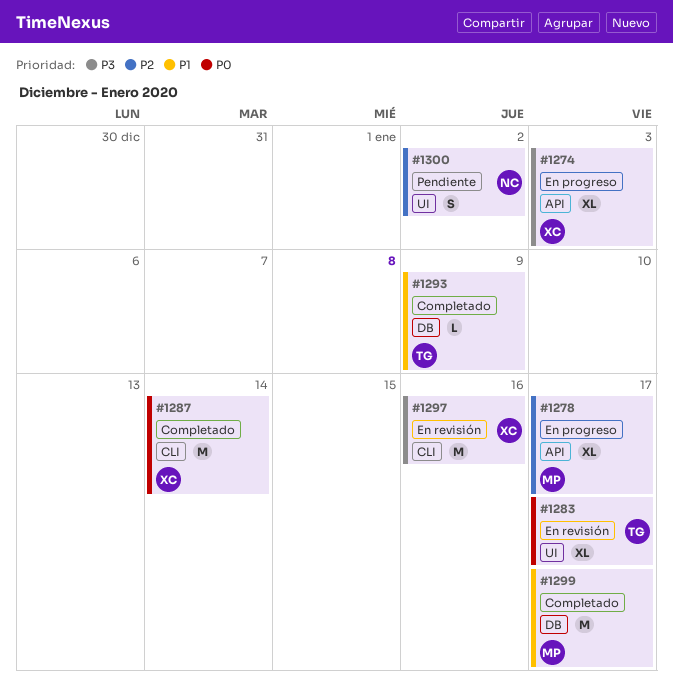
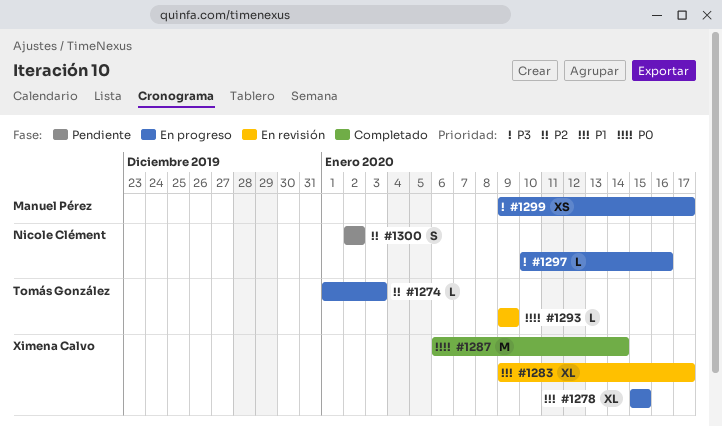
#1274, owner: Ximena Calvo -> Tomás González
#1274, priority: P3 -> P2
#1274, estimate: XL -> L
#1278, owner: Manuel Pérez -> Ximena Calvo
#1278, priority: P2 -> P1
#1278, due: Jan 17 -> Jan 15
#1283, owner: Tomás González -> Ximena Calvo
#1283, priority: P0 -> P1
#1293, status: Completado -> En revisión
#1293, priority: P1 -> P0
#1297, status: En revisión -> En progreso
#1297, owner: Ximena Calvo -> Nicole Clément
#1297, estimate: M -> L
#1299, status: Completado -> En progreso
#1299, priority: P1 -> P3
#1299, estimate: M -> XS

